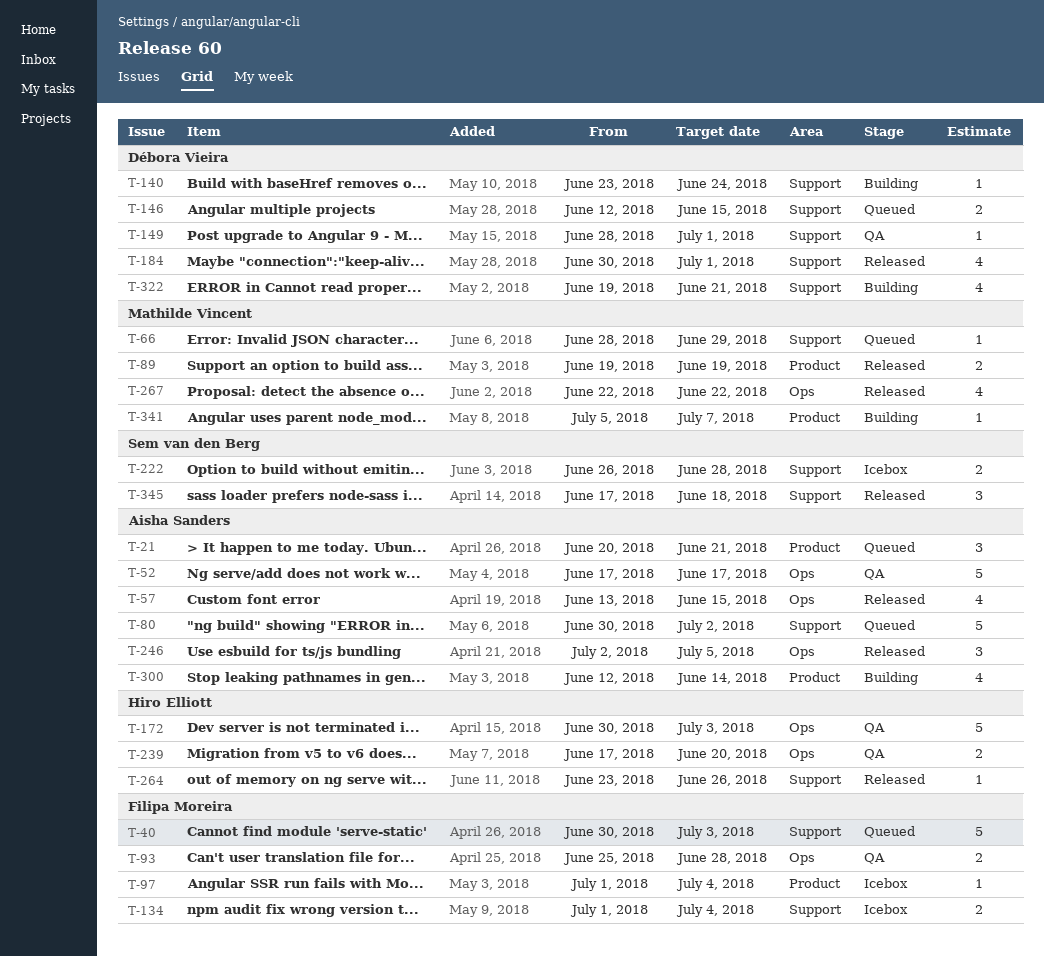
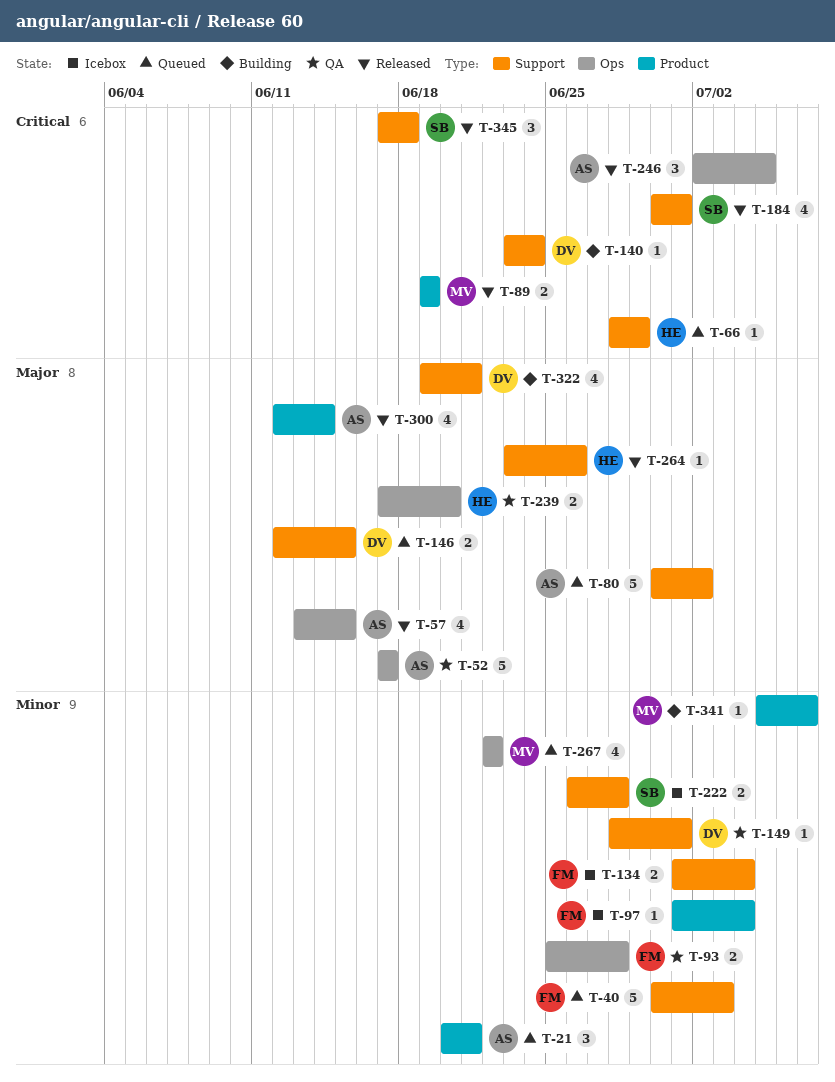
T-66, owner: Mathilde Vincent -> Hiro Elliott
T-172: present -> none
T-184, owner: Débora Vieira -> Sem van den Berg
T-267, status: Released -> Queued
T-300, status: Building -> Released

